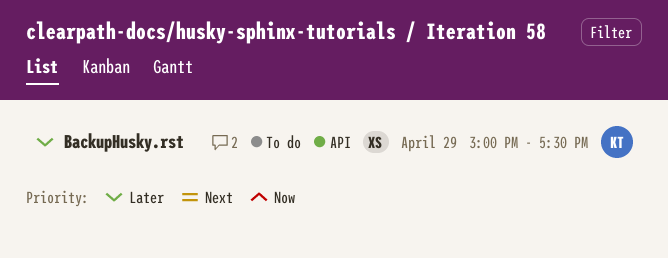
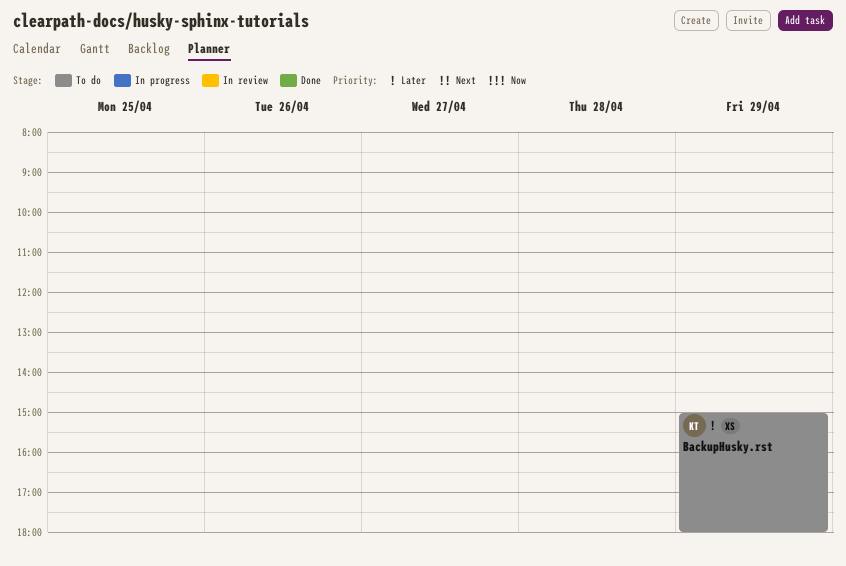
BackupHusky.rst, ends: 17:30 -> 18:00

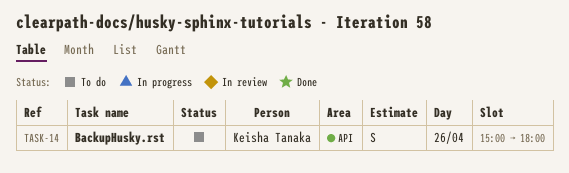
BackupHusky.rst, estimate: XS -> S
BackupHusky.rst, day: Apr 29 -> Apr 26

